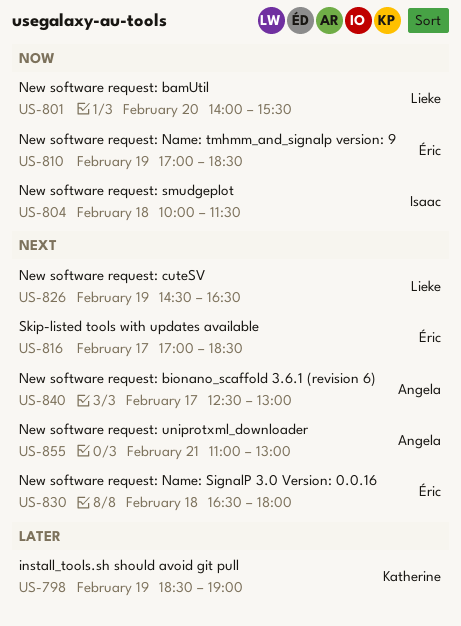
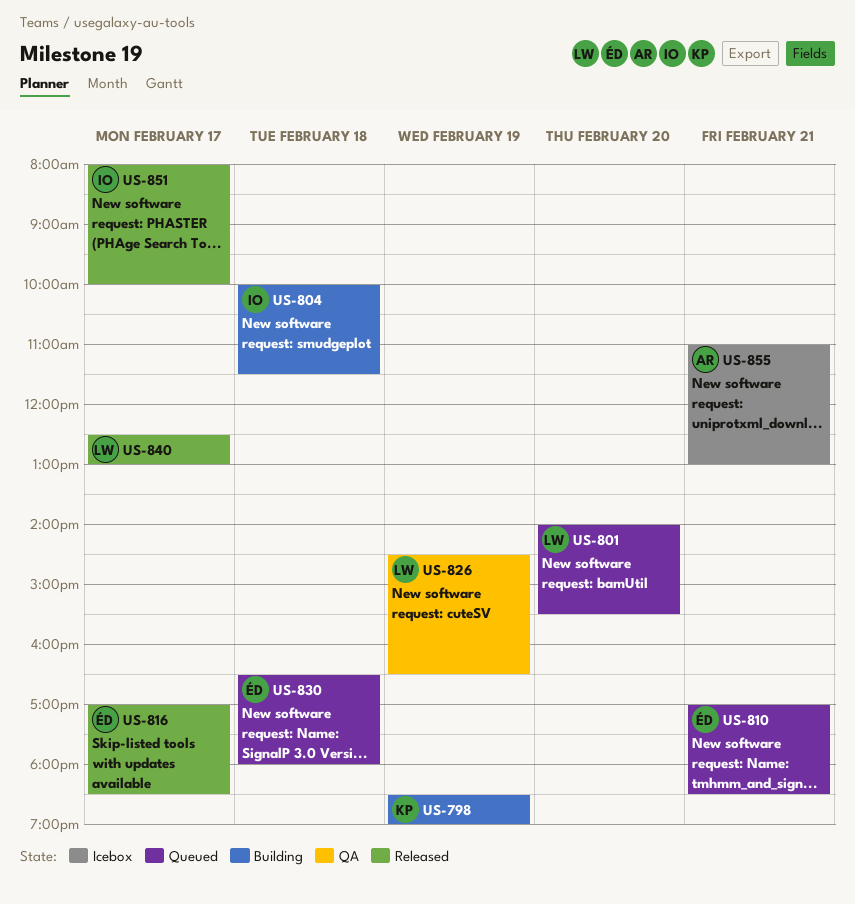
US-810, day: Feb 19 -> Feb 21
US-840, owner: Angela -> Lieke
US-851: none -> present

